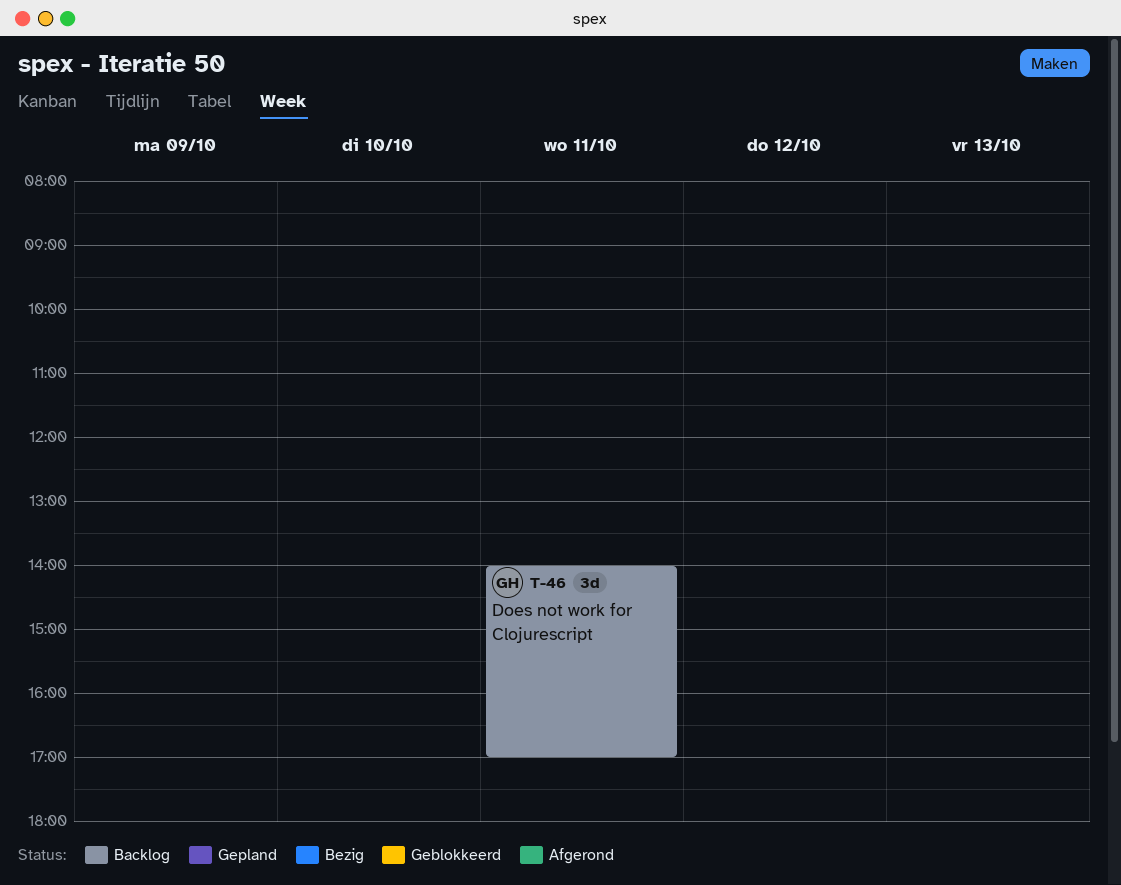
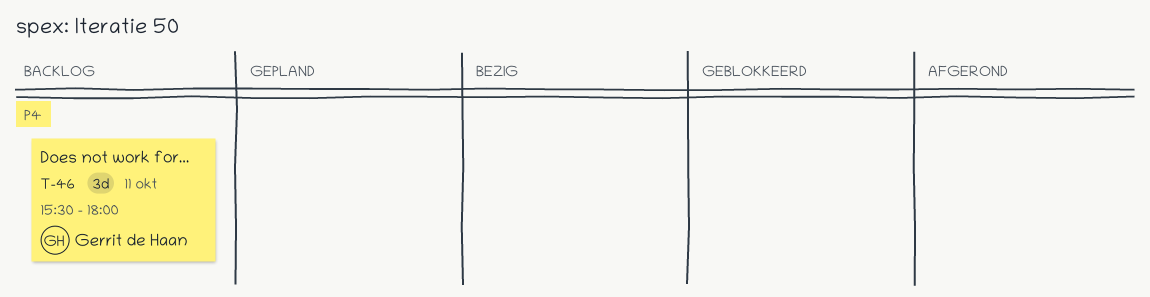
T-46, begins: 14:00 -> 15:30
T-46, ends: 17:00 -> 18:00

